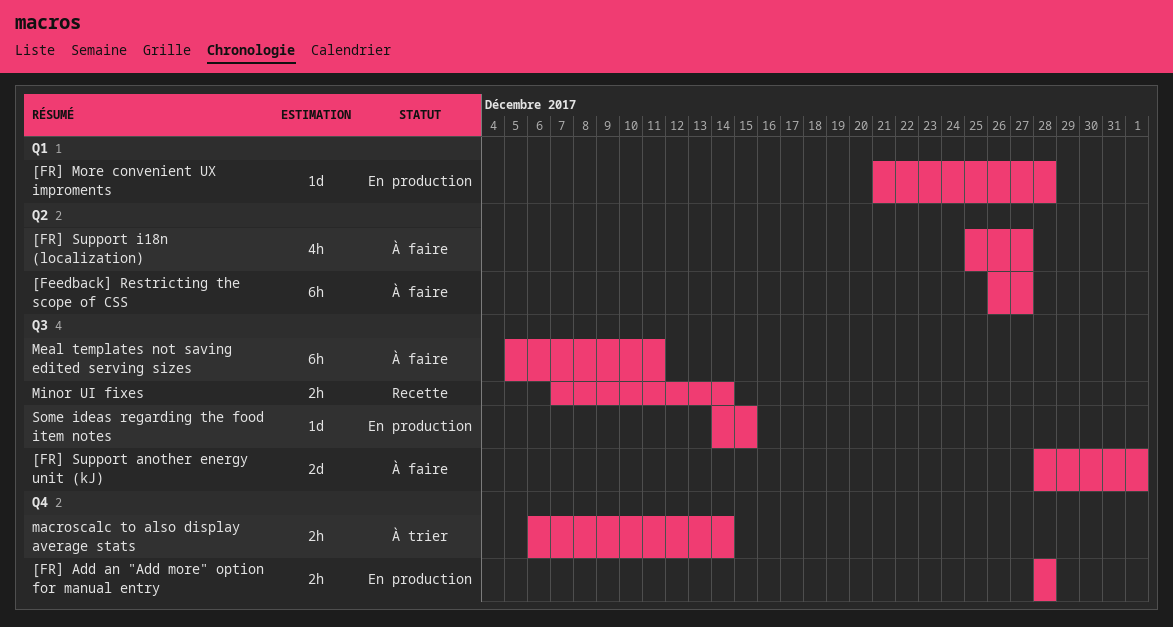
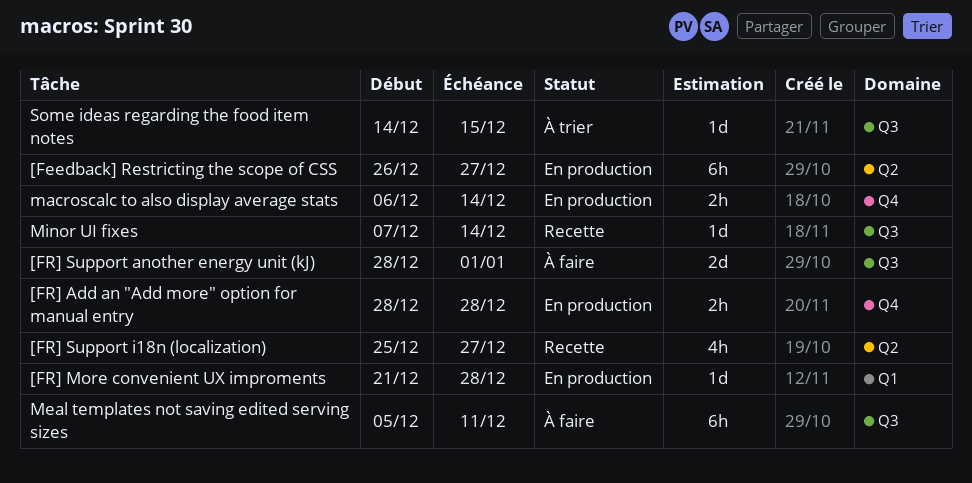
[Feedback] Restricting the scope of CSS, status: À faire -> En production
[FR] Support i18n (localization), status: À faire -> Recette
macroscalc to also display average stats, status: À trier -> En production
Minor UI fixes, estimate: 2h -> 1d
Some ideas regarding the food item notes, status: En production -> À trier

